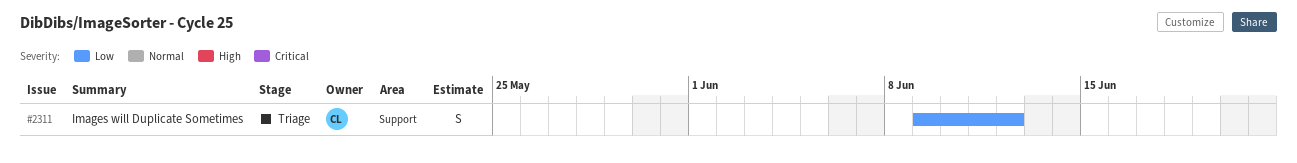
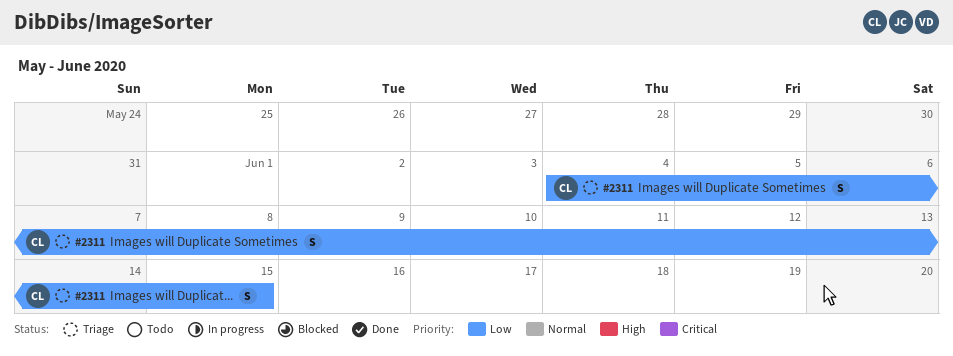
#2311, start: Jun 9 -> Jun 4
#2311, due: Jun 12 -> Jun 15

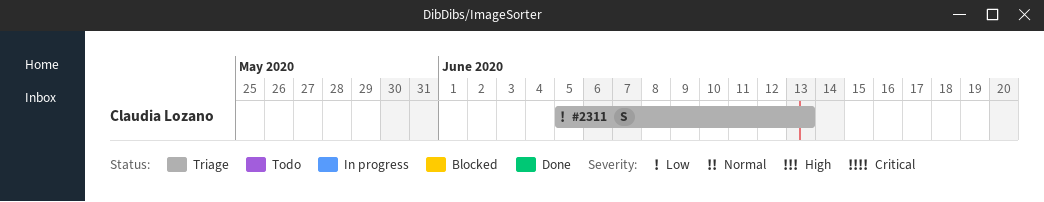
#2311, start: Jun 4 -> Jun 5
#2311, due: Jun 15 -> Jun 13

